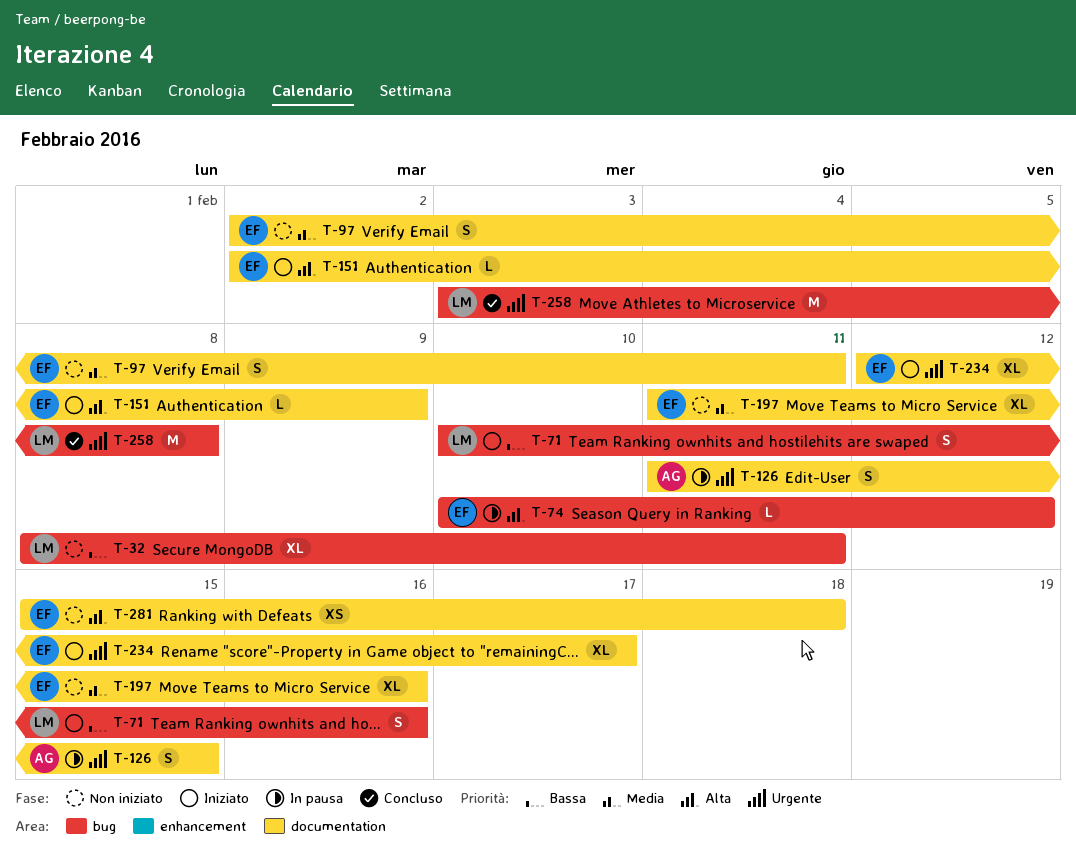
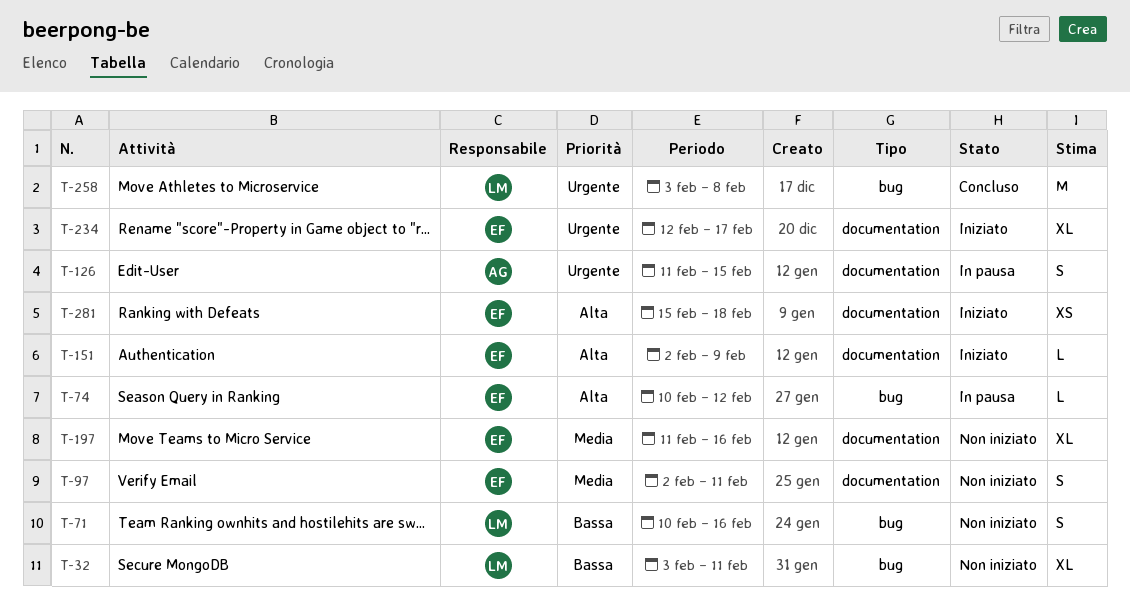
T-32, start: Feb 8 -> Feb 3
T-71, status: Iniziato -> Non iniziato
T-281, status: Non iniziato -> Iniziato

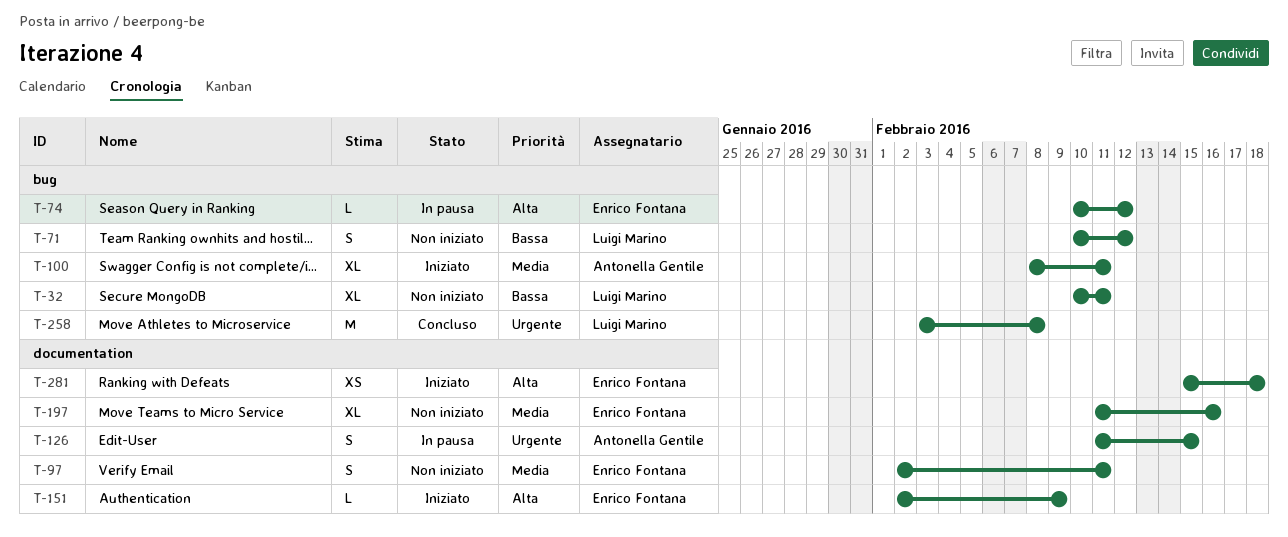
T-32, start: Feb 3 -> Feb 10
T-71, due: Feb 16 -> Feb 12
T-100: none -> present
T-234: present -> none

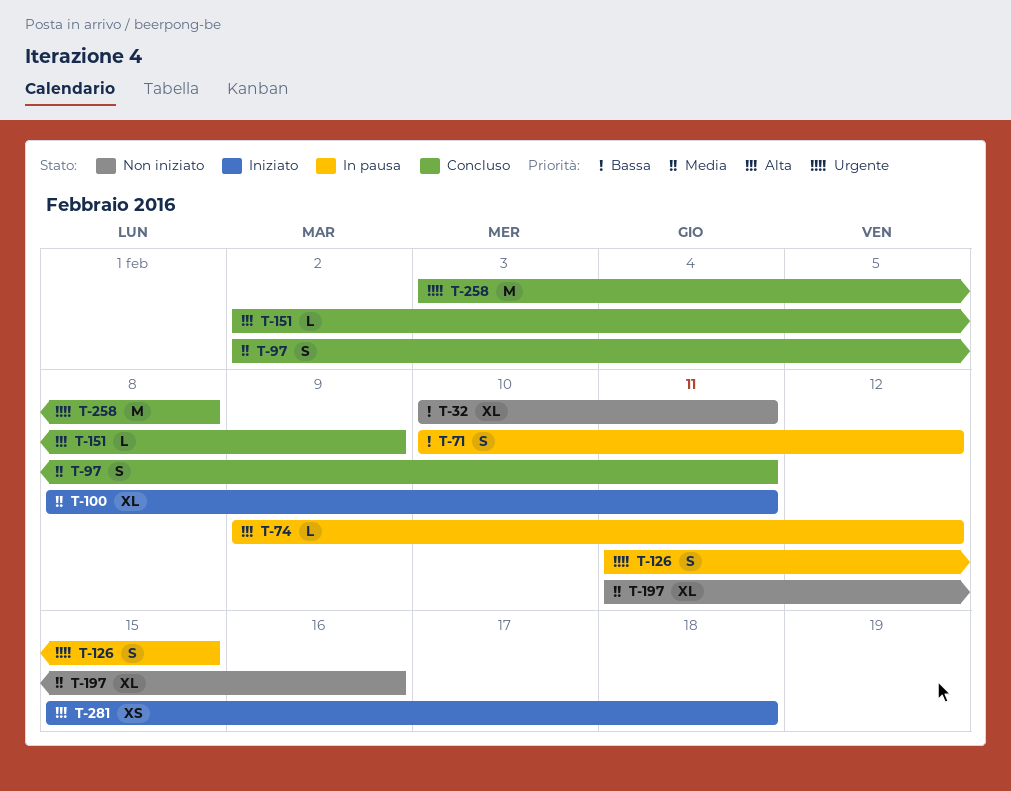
T-71, status: Non iniziato -> In pausa
T-74, start: Feb 10 -> Feb 9
T-97, status: Non iniziato -> Concluso
T-151, status: Iniziato -> Concluso

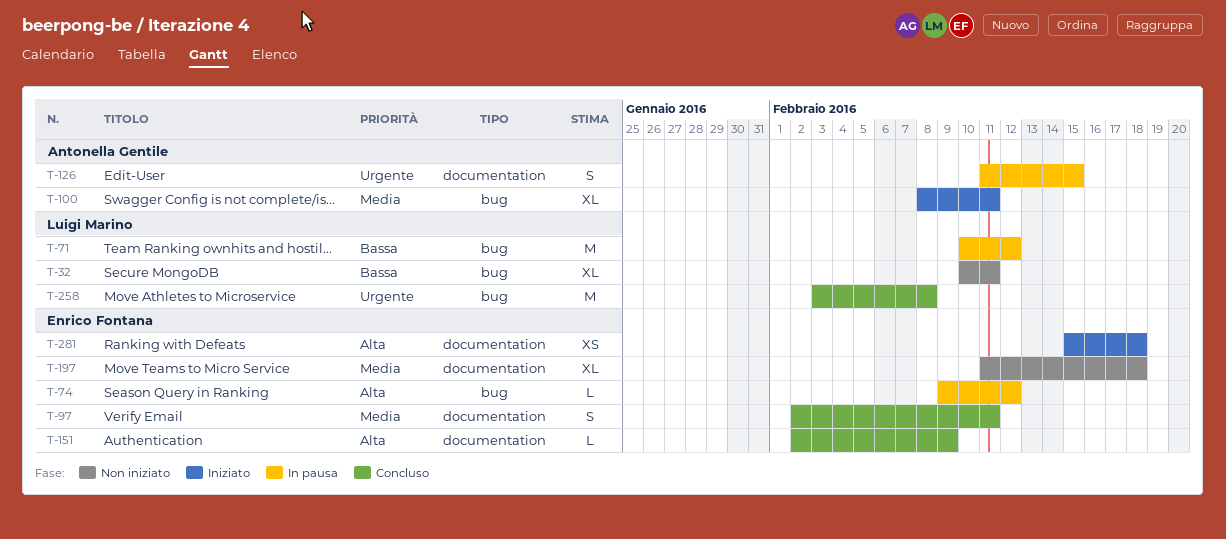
T-71, estimate: S -> M
T-197, due: Feb 16 -> Feb 18

